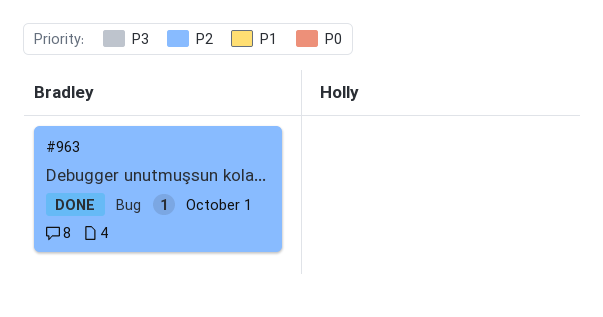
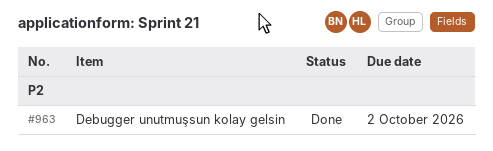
#963, due: Oct 1 -> Oct 2

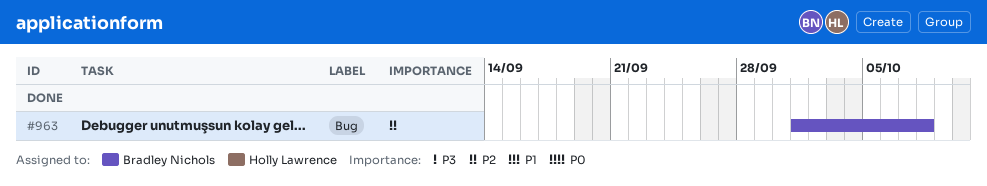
#963, due: Oct 2 -> Oct 8

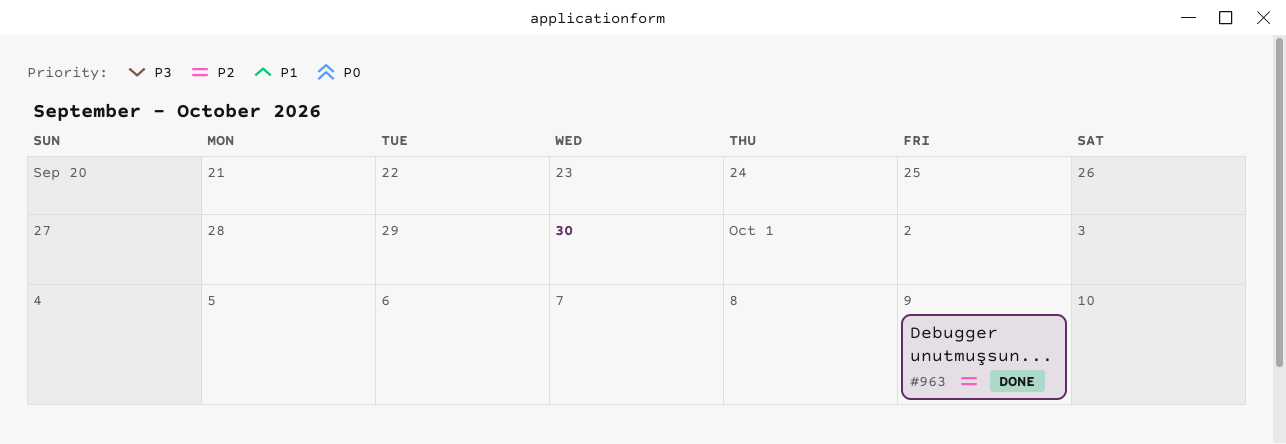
#963, due: Oct 8 -> Oct 9

